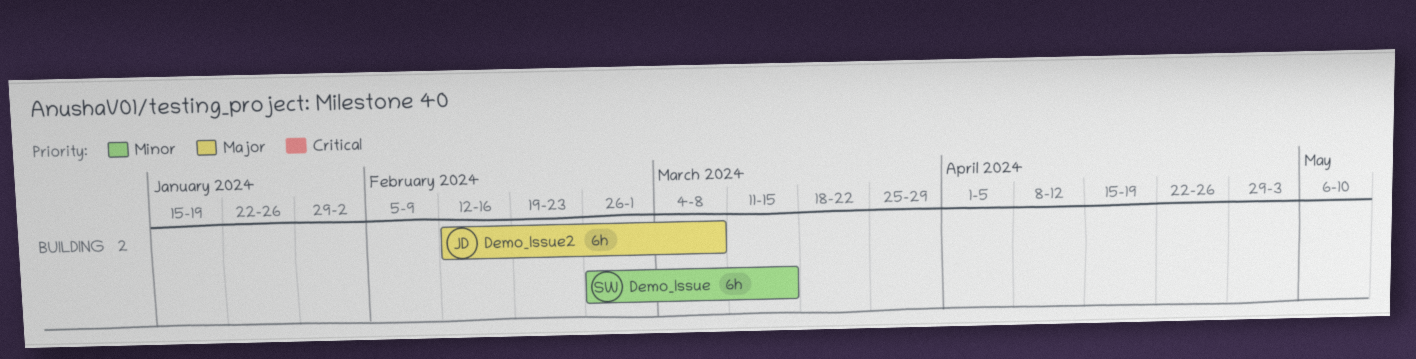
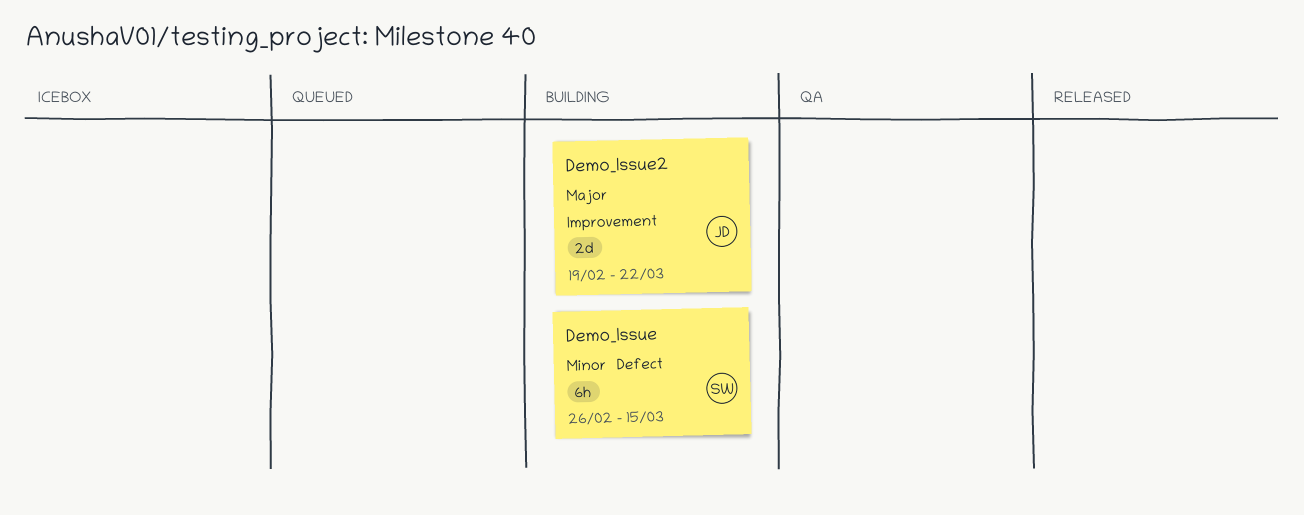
Demo_Issue2, estimate: 6h -> 2d
Demo_Issue2, start: Feb 12 -> Feb 19
Demo_Issue2, due: Mar 8 -> Mar 22

